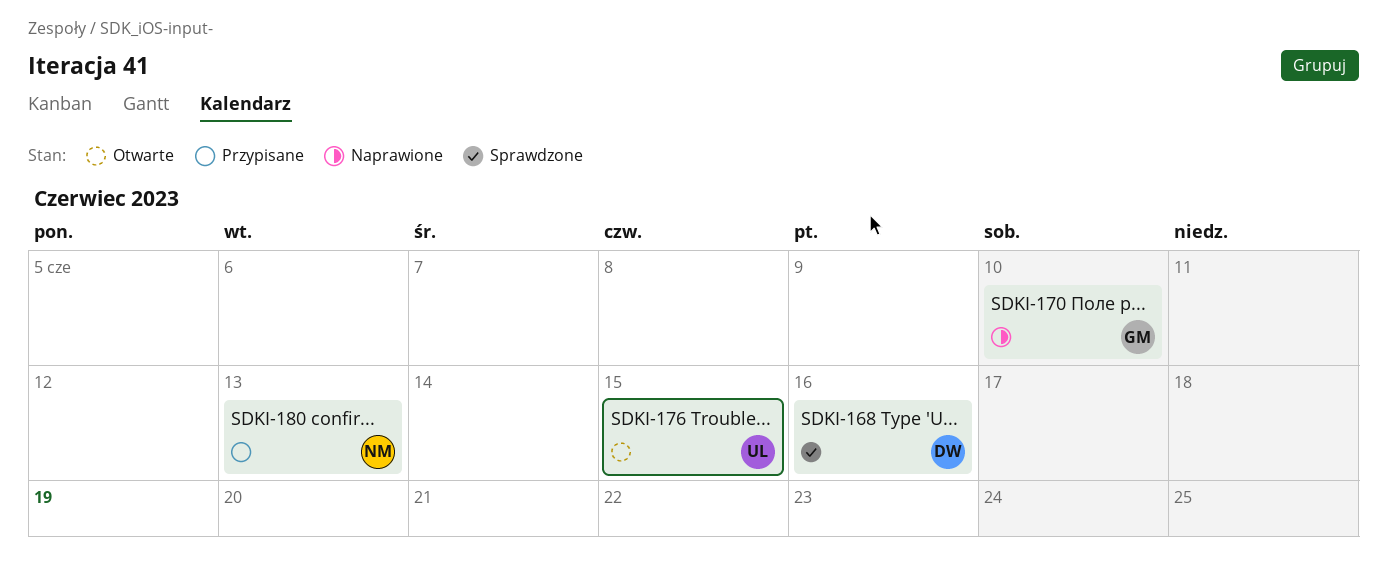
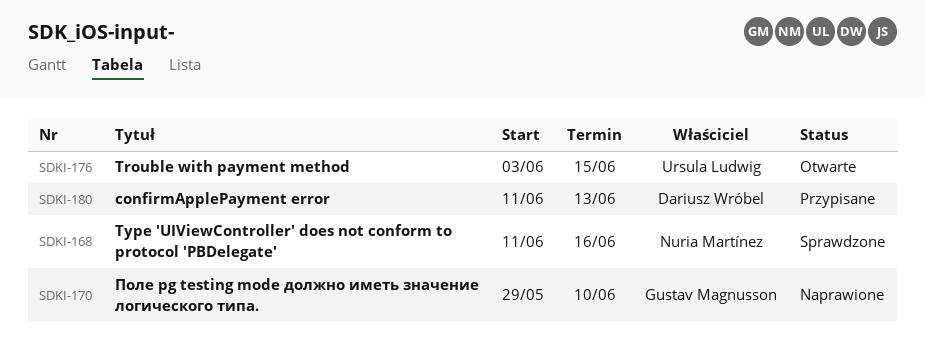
SDKI-168, owner: Dariusz Wróbel -> Nuria Martínez
SDKI-180, owner: Nuria Martínez -> Dariusz Wróbel

